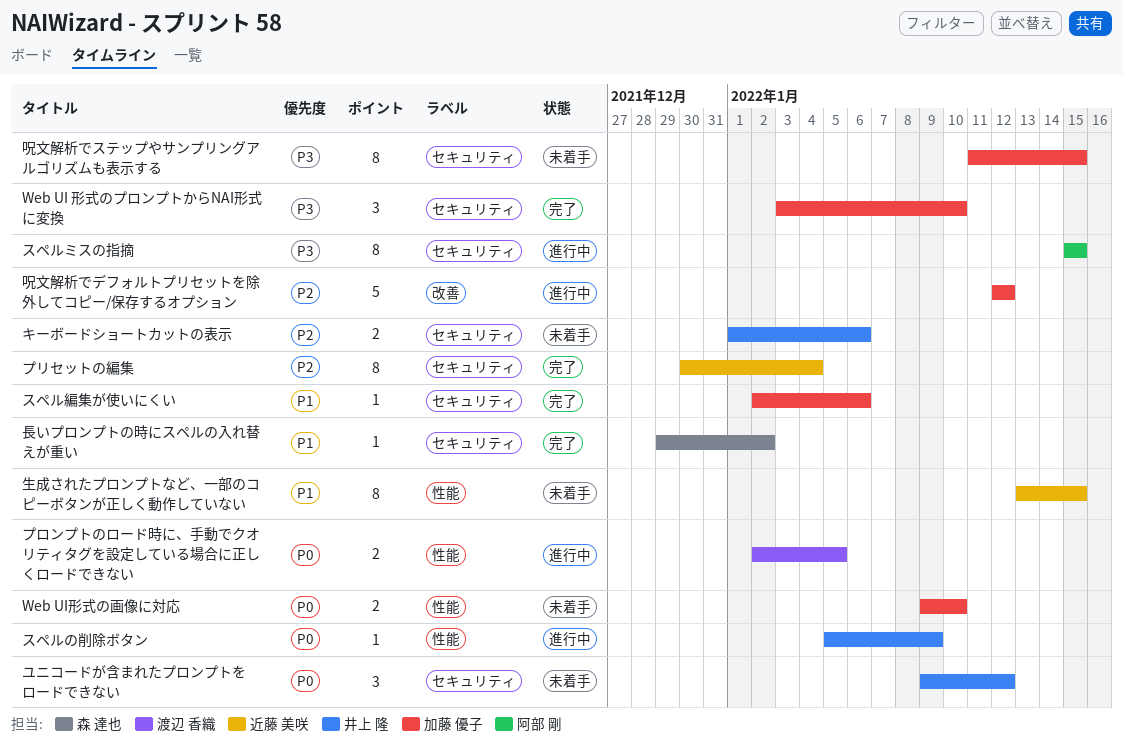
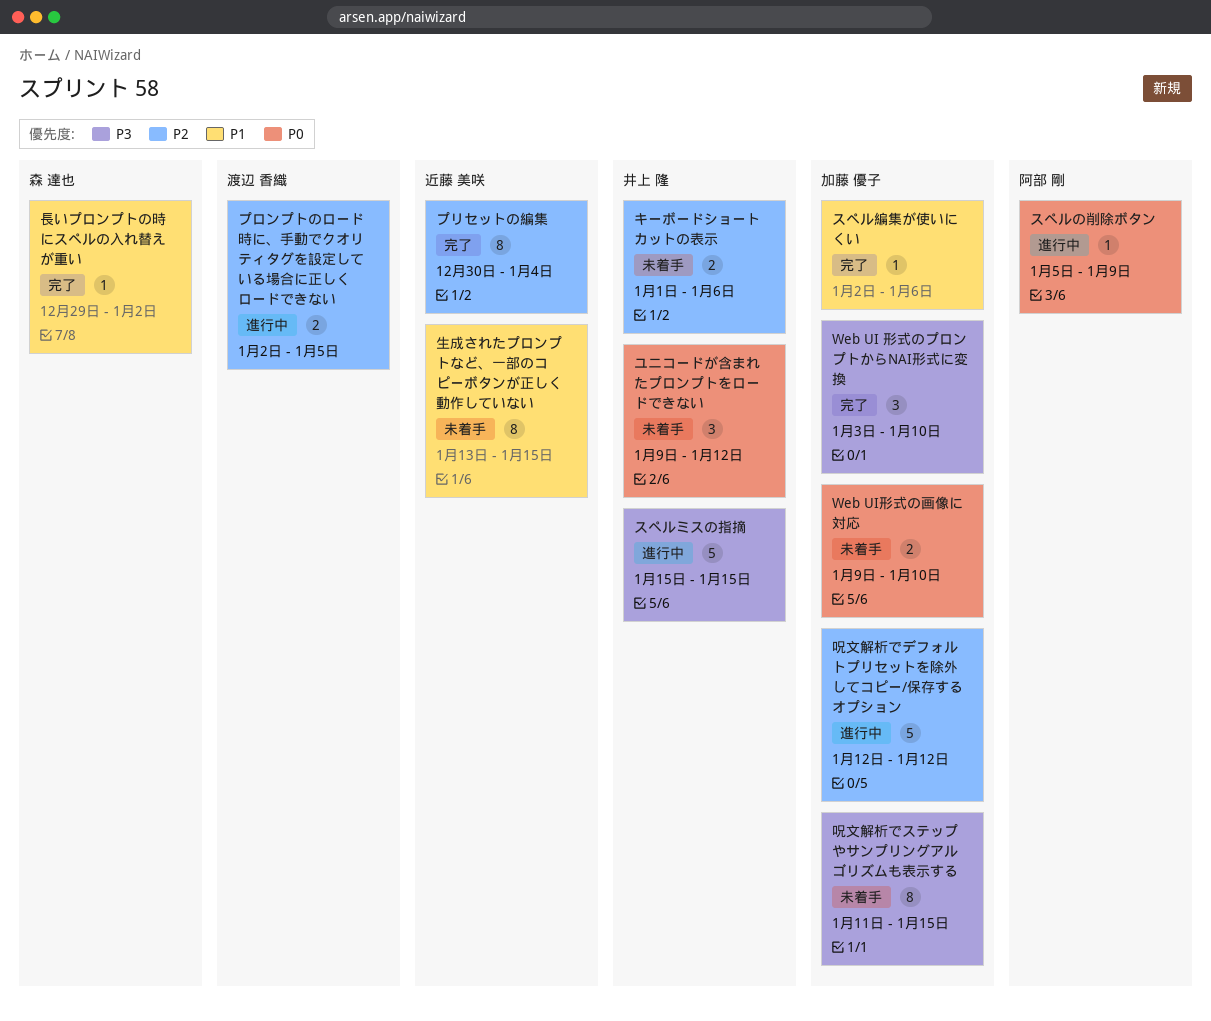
スペルの削除ボタン, owner: 井上 隆 -> 阿部 剛
スペルミスの指摘, owner: 阿部 剛 -> 井上 隆
スペルミスの指摘, estimate: 8 -> 5
プロンプトのロード時に、手動でクオリティタグを設定している場合に正しくロードできない, priority: P0 -> P2

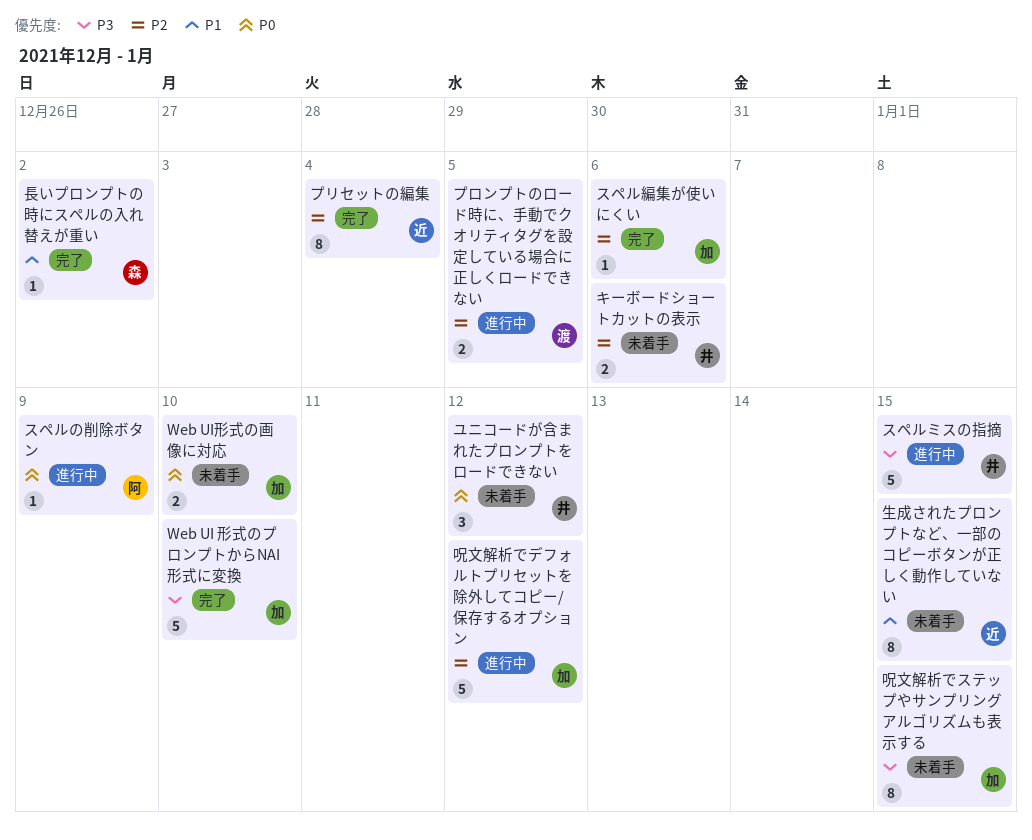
Web UI 形式のプロンプトからNAI形式に変換, estimate: 3 -> 5
スペル編集が使いにくい, priority: P1 -> P2

